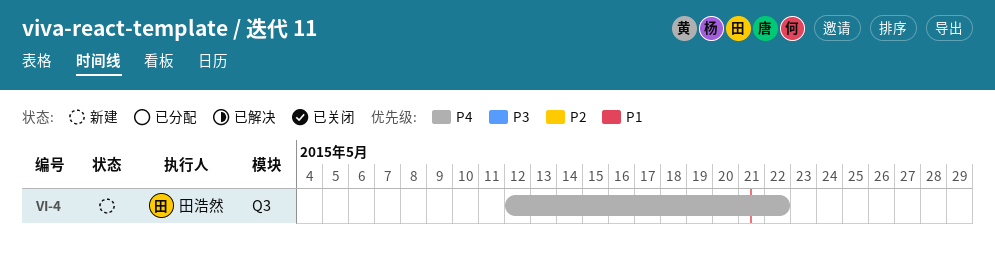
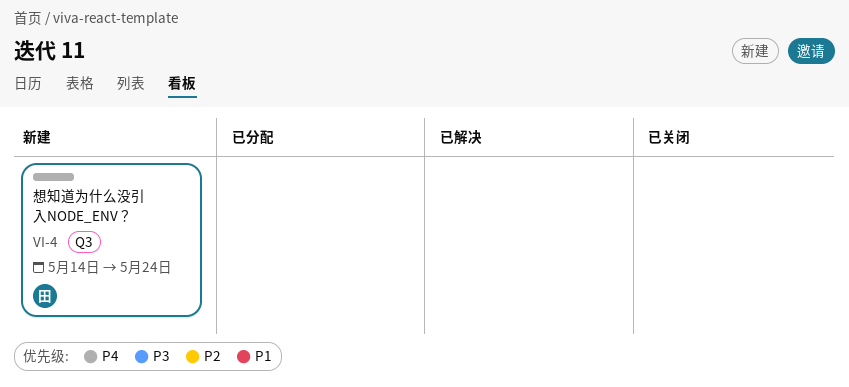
VI-4, start: May 12 -> May 14
VI-4, due: May 22 -> May 24

